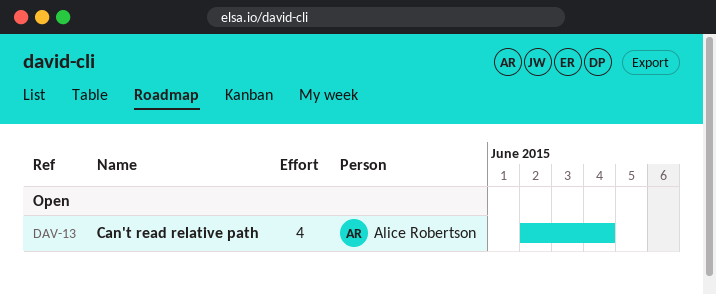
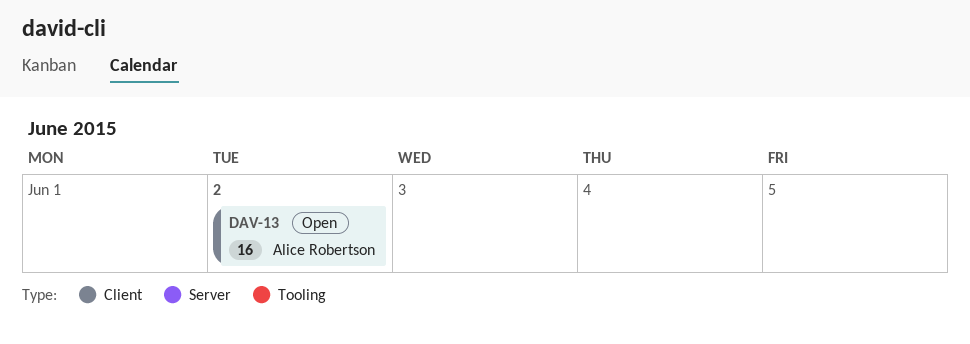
DAV-13, estimate: 4 -> 16
DAV-13, due: Jun 4 -> Jun 2

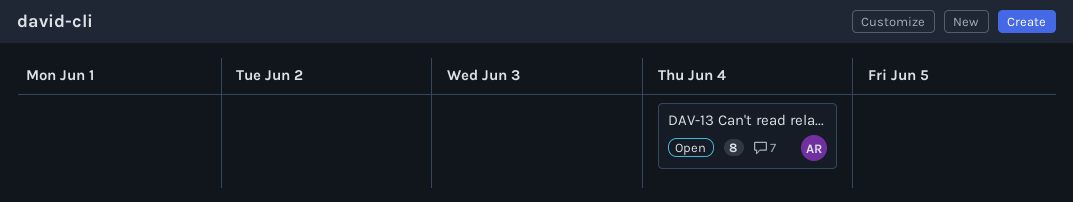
DAV-13, estimate: 16 -> 8
DAV-13, due: Jun 2 -> Jun 4

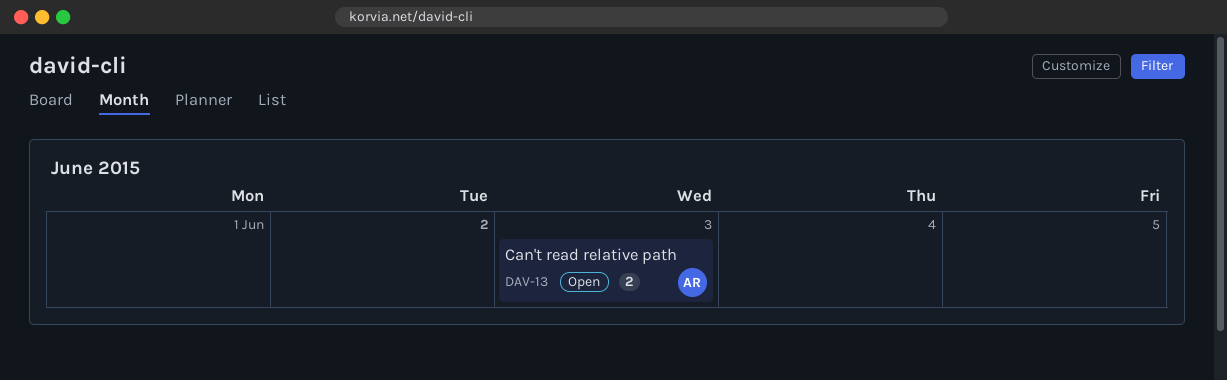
DAV-13, estimate: 8 -> 2
DAV-13, due: Jun 4 -> Jun 3

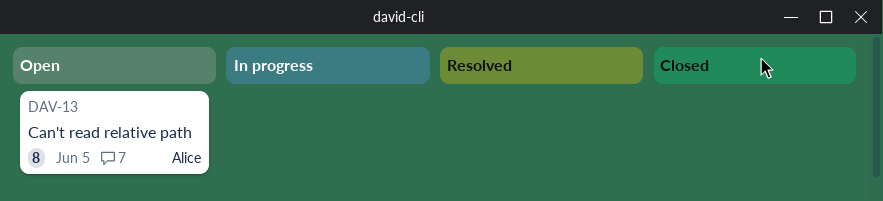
DAV-13, estimate: 2 -> 8
DAV-13, due: Jun 3 -> Jun 5

